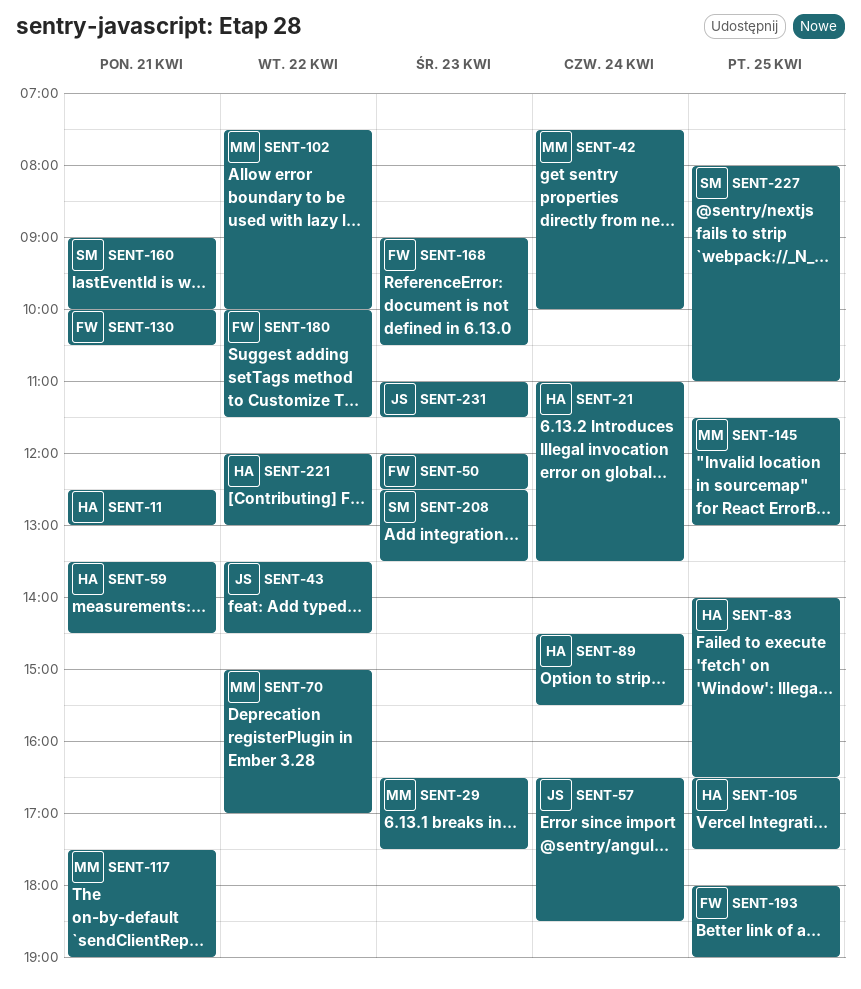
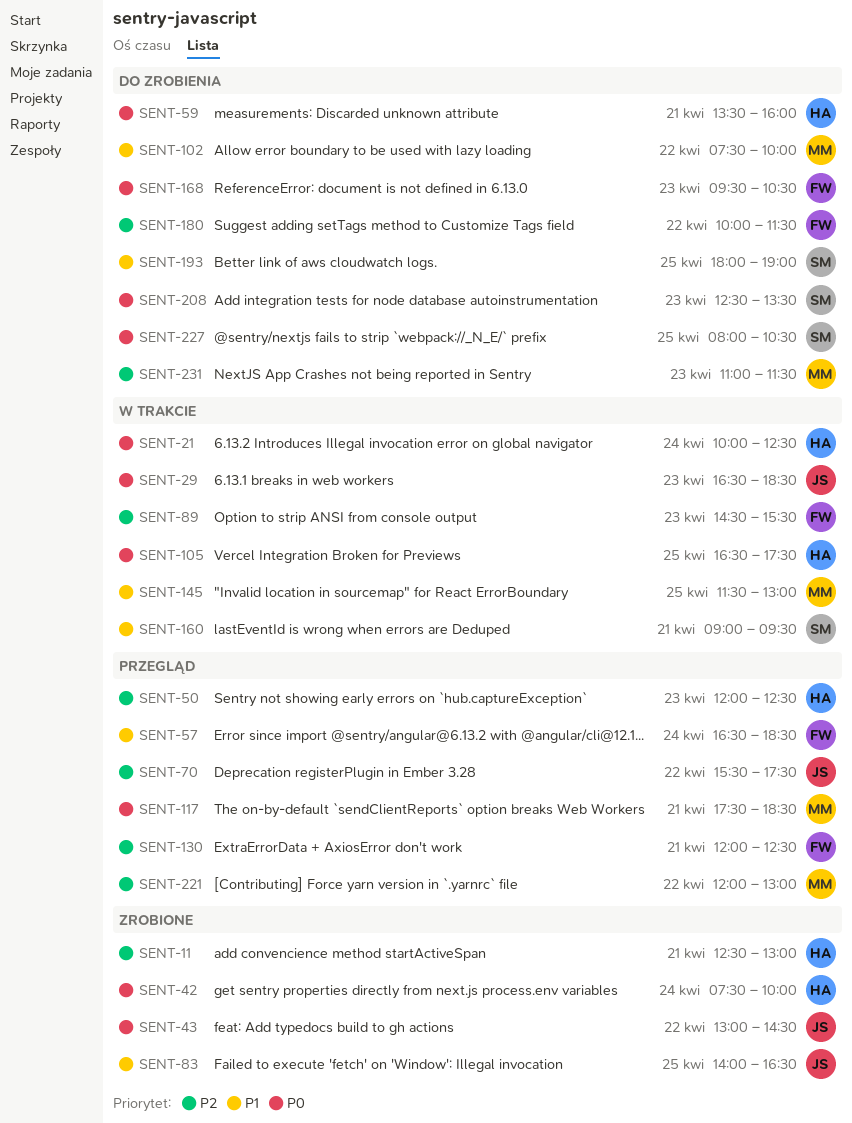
SENT-21, begins: 11:00 -> 10:00
SENT-21, ends: 13:30 -> 12:30
SENT-29, owner: MM -> JS
SENT-29, ends: 17:30 -> 18:30
SENT-42, owner: MM -> HA
SENT-43, begins: 13:30 -> 13:00
SENT-50, owner: FW -> HA
SENT-57, owner: JS -> FW
SENT-59, ends: 14:30 -> 16:00
SENT-70, owner: MM -> JS
SENT-70, begins: 15:00 -> 15:30
SENT-70, ends: 17:00 -> 17:30
SENT-83, owner: HA -> JS
SENT-89, owner: HA -> FW
SENT-89, day: Apr 24 -> Apr 23
SENT-117, ends: 19:00 -> 18:30
SENT-130, begins: 10:00 -> 12:00
SENT-130, ends: 10:30 -> 12:30
SENT-160, ends: 10:00 -> 09:30
SENT-168, begins: 09:00 -> 09:30
SENT-193, owner: FW -> SM
SENT-221, owner: HA -> MM
SENT-227, ends: 11:00 -> 10:30
SENT-231, owner: JS -> MM

